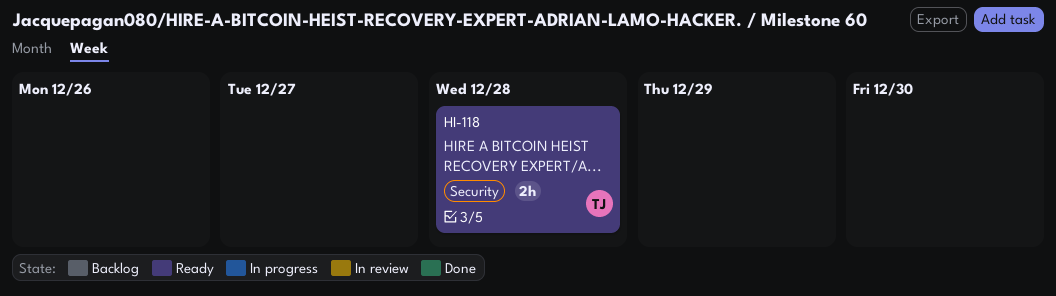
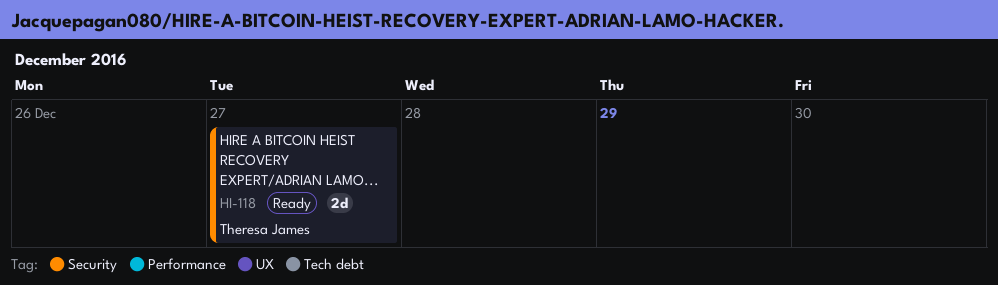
HI-118, estimate: 2h -> 2d
HI-118, due: Dec 28 -> Dec 27

